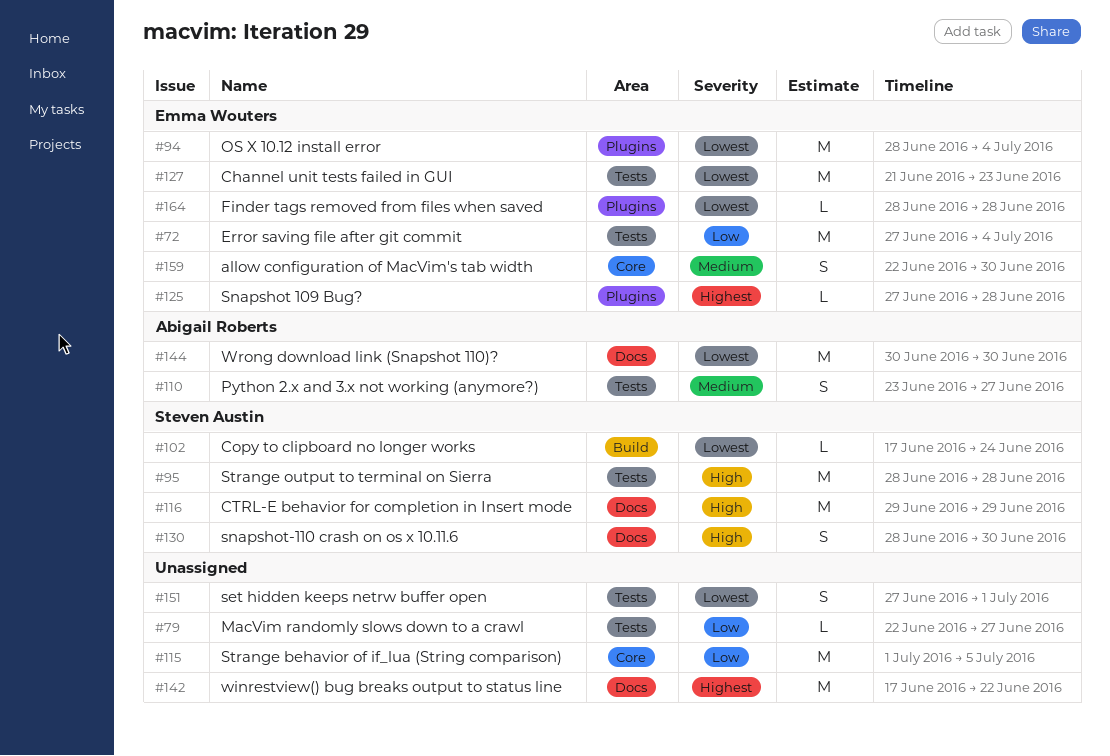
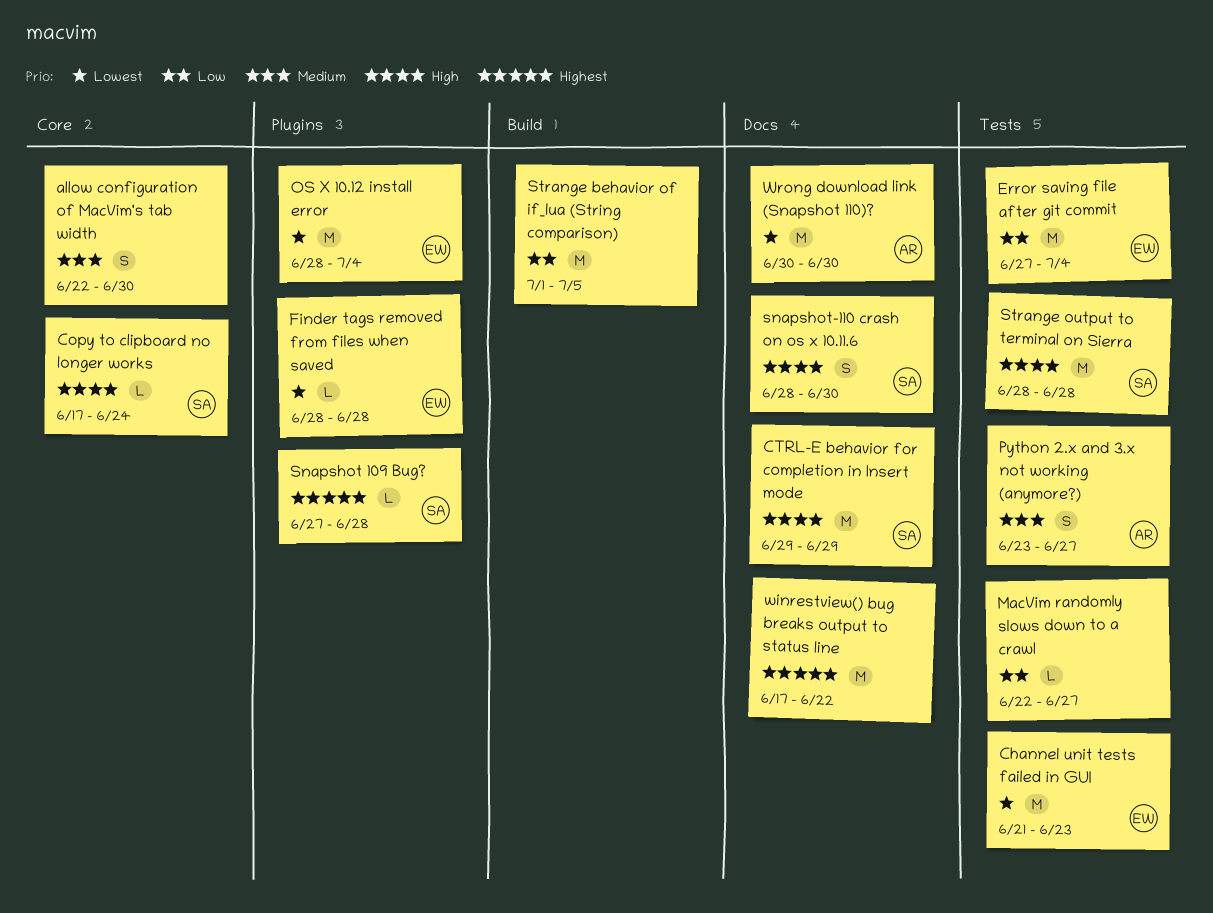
allow configuration of MacVim's tab width, owner: Emma Wouters -> none
Copy to clipboard no longer works, priority: Lowest -> High
Copy to clipboard no longer works, label: Build -> Core
set hidden keeps netrw buffer open: present -> none
Snapshot 109 Bug?, owner: Emma Wouters -> Steven Austin
Strange behavior of if_lua (String comparison), label: Core -> Build

